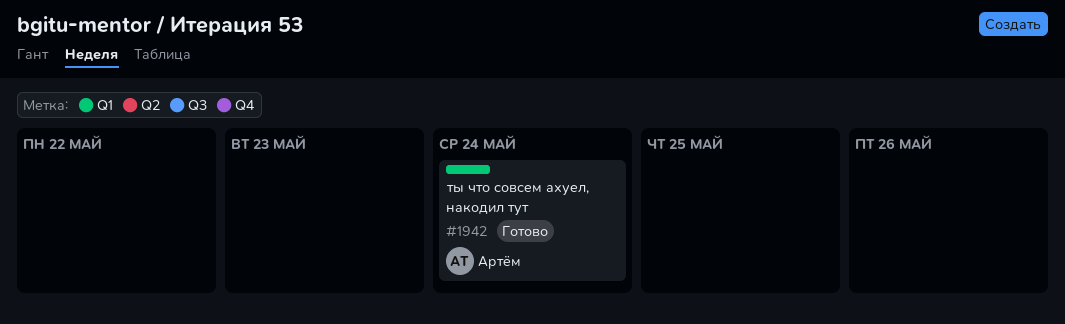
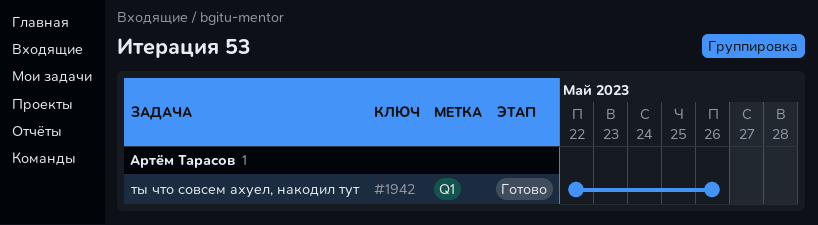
#1942, due: May 24 -> May 26

